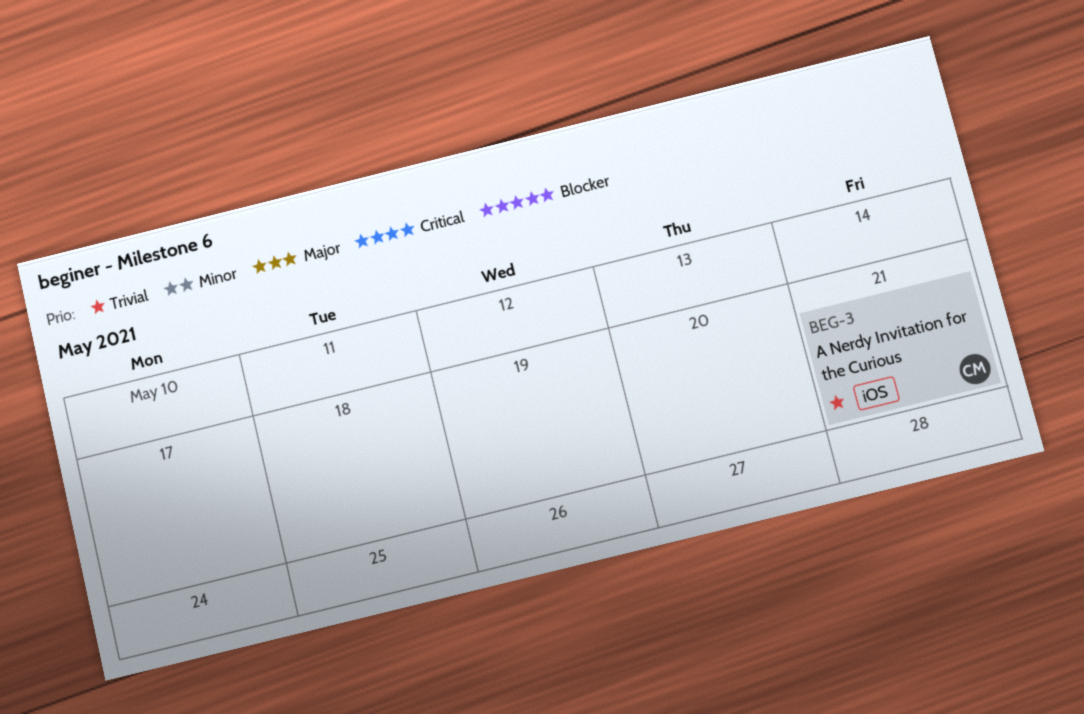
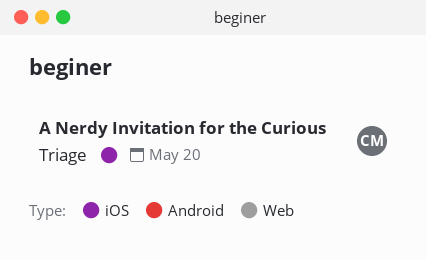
A Nerdy Invitation for the Curious, due: May 21 -> May 20

